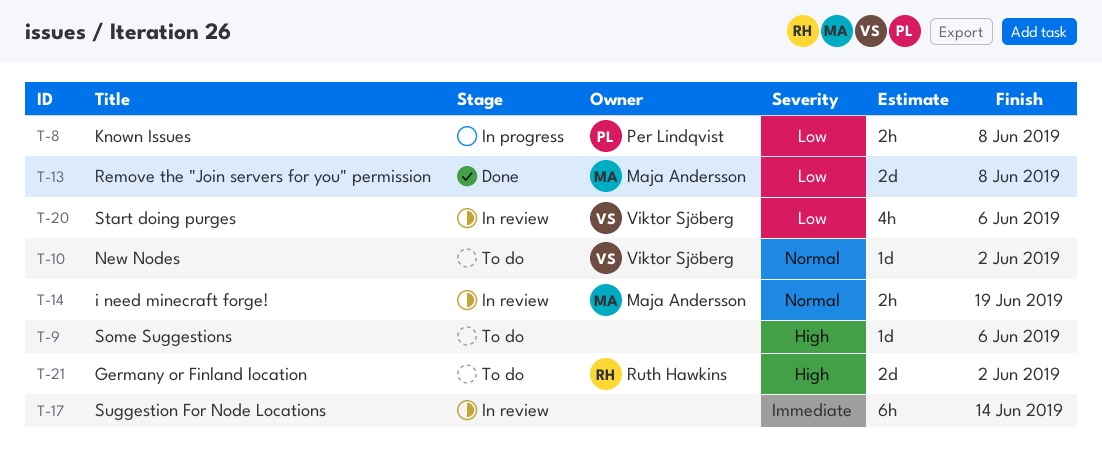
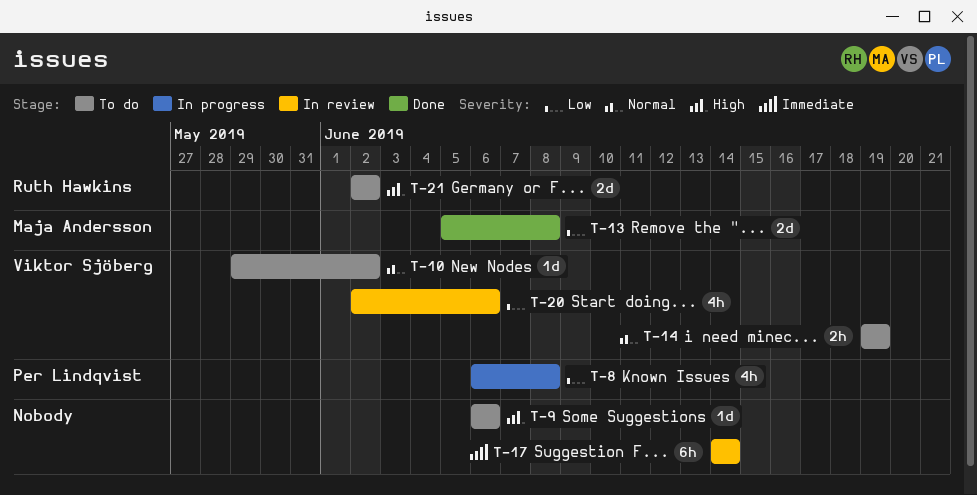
T-8, estimate: 2h -> 4h
T-14, status: In review -> To do
T-14, owner: Maja Andersson -> Viktor Sjöberg

